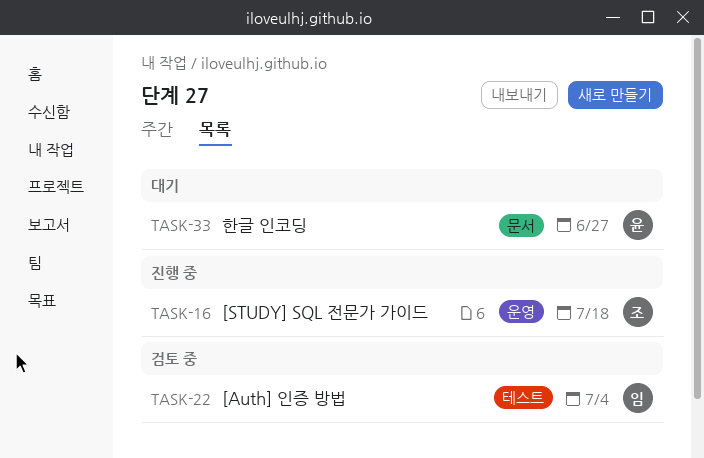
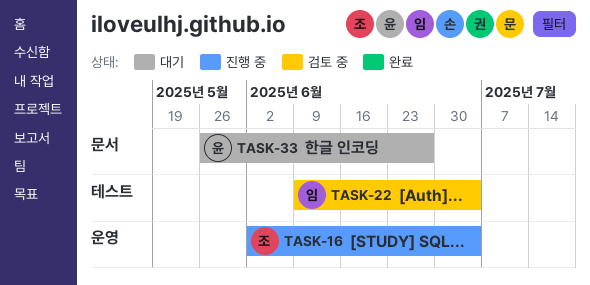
TASK-16, due: Jul 18 -> Jul 4

